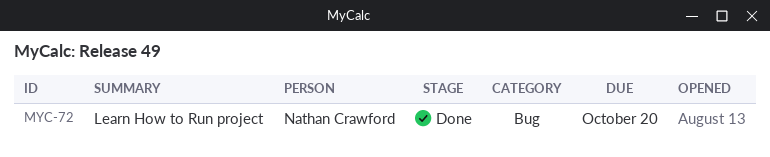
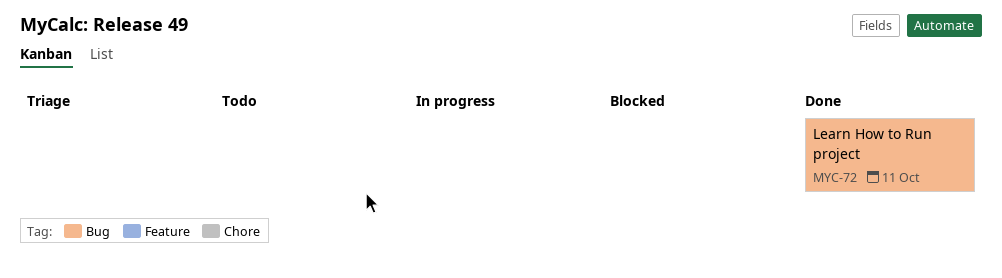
MYC-72, due: Oct 20 -> Oct 11

